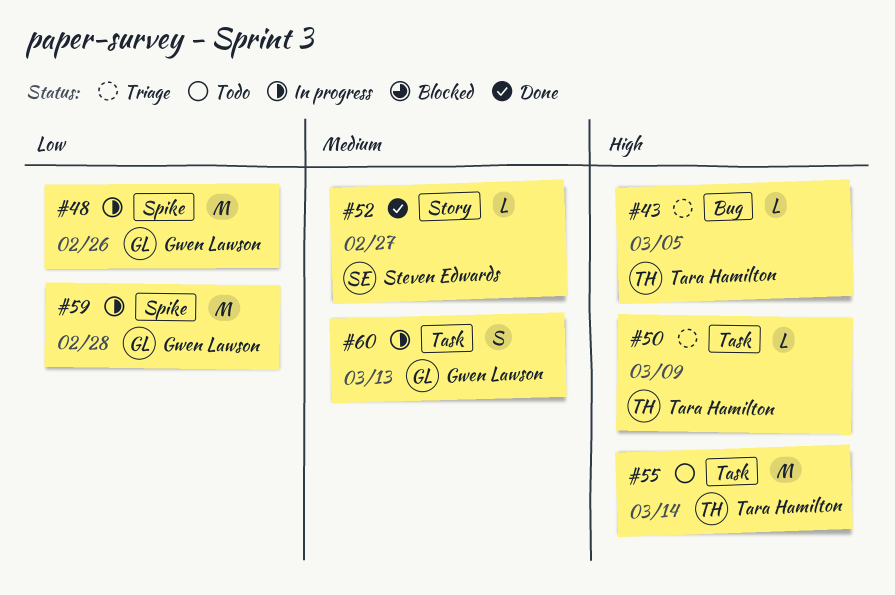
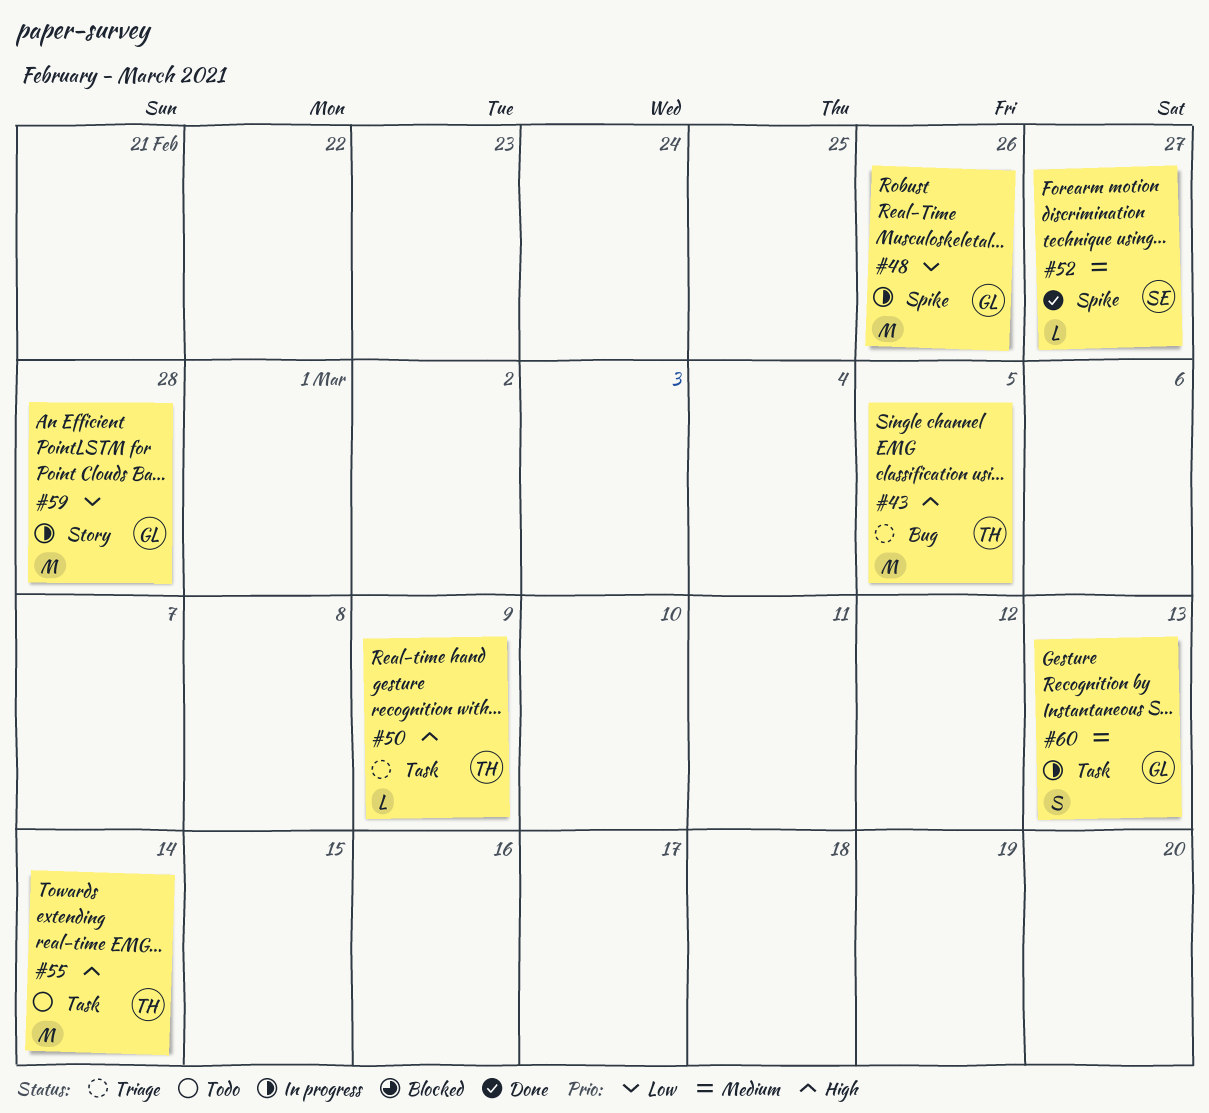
#43, estimate: L -> M
#52, label: Story -> Spike
#59, label: Spike -> Story

